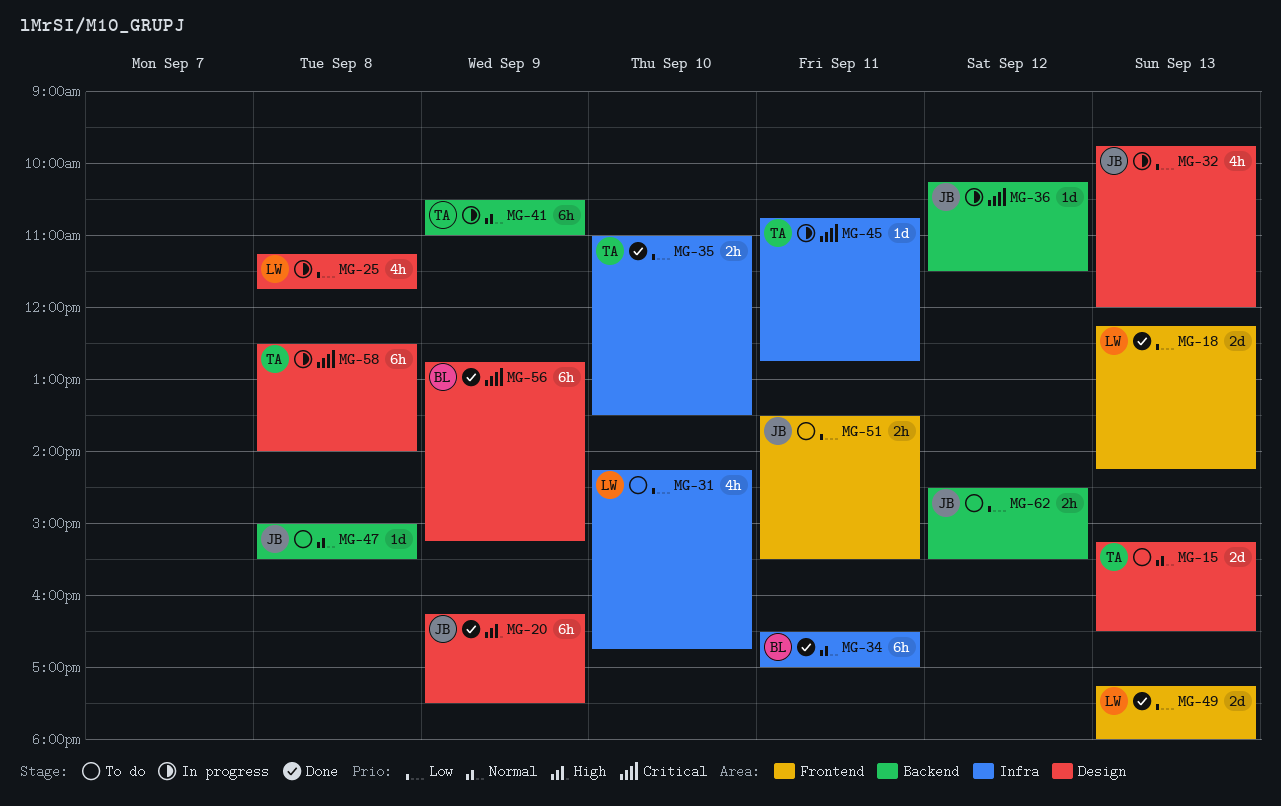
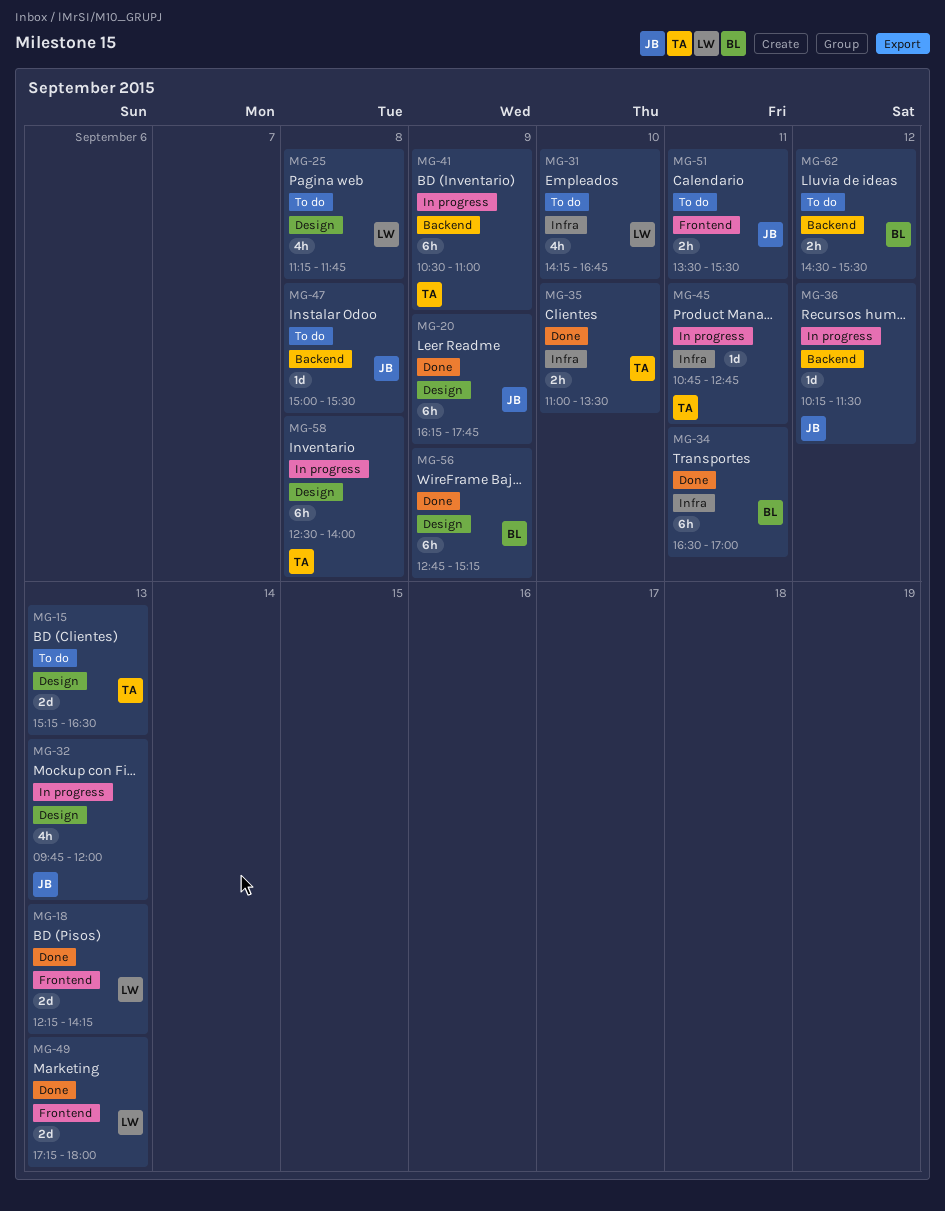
MG-20, ends: 17:30 -> 17:45
MG-25, status: In progress -> To do
MG-62, owner: JB -> BL

